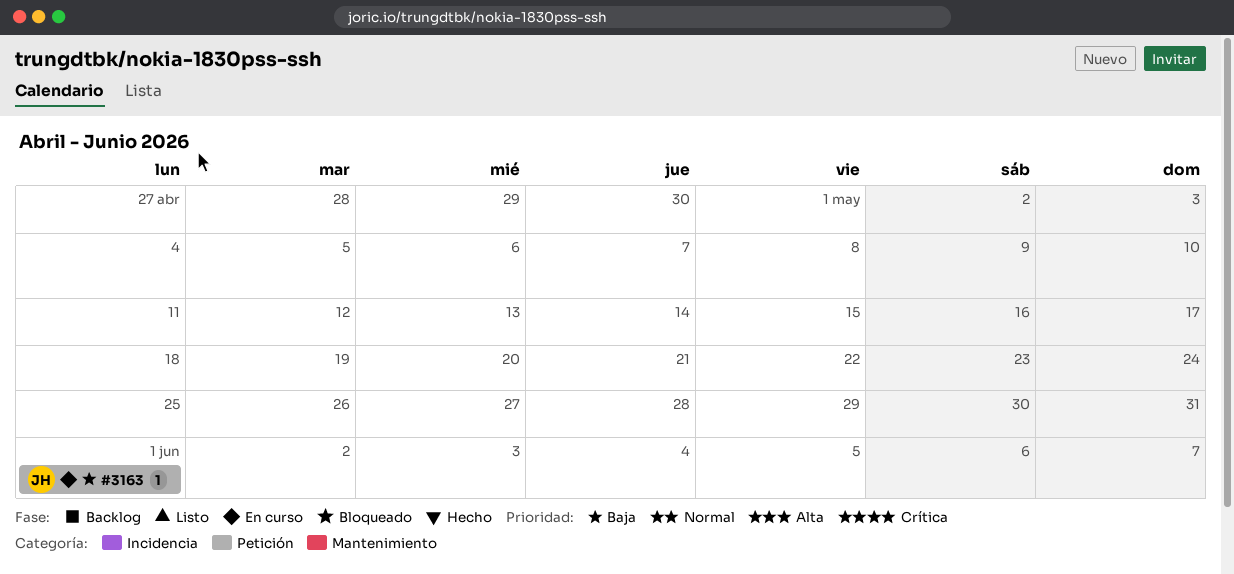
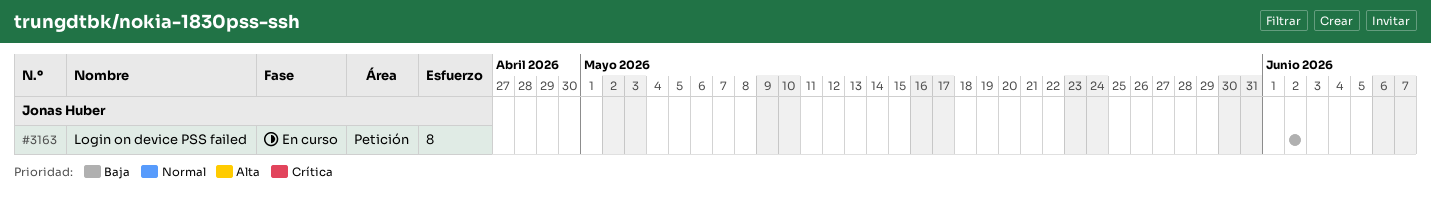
#3163, estimate: 1 -> 8
#3163, start: Jun 1 -> Jun 2
#3163, due: Jun 1 -> Jun 2

